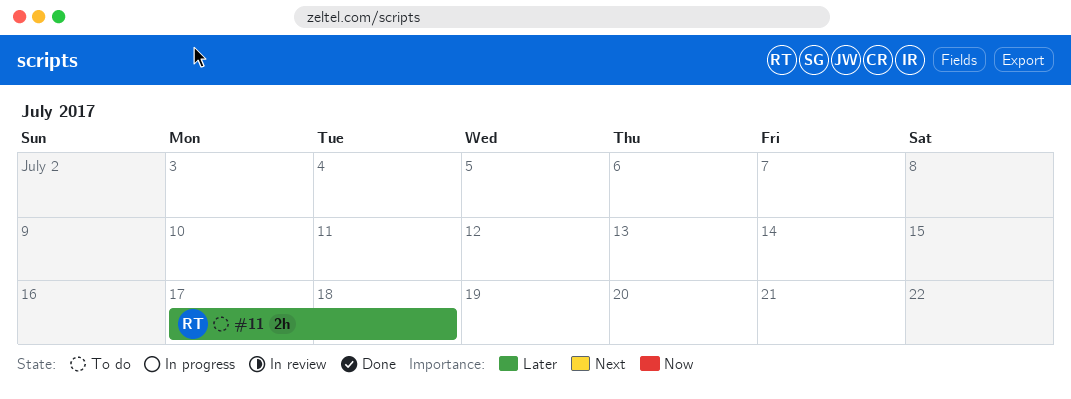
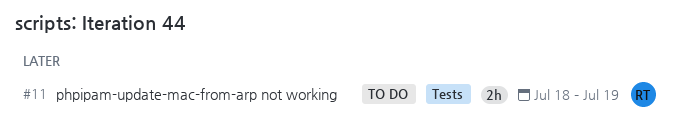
#11, start: Jul 17 -> Jul 18
#11, due: Jul 18 -> Jul 19

